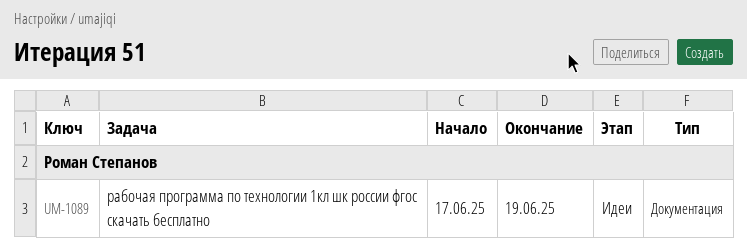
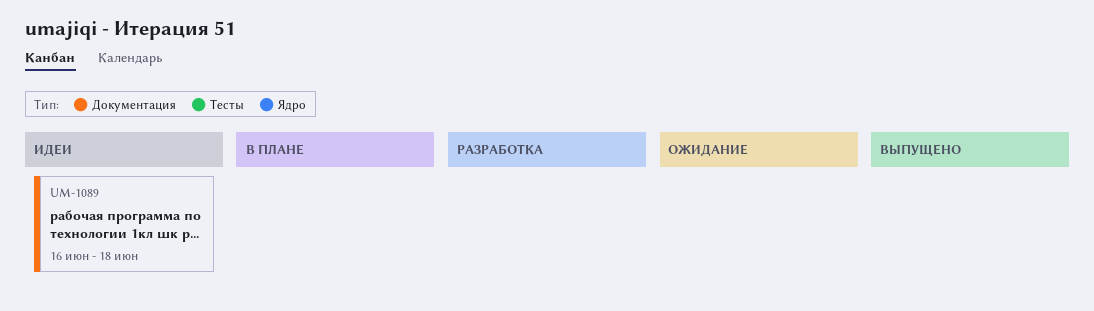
UM-1089, start: Jun 17 -> Jun 16
UM-1089, due: Jun 19 -> Jun 18

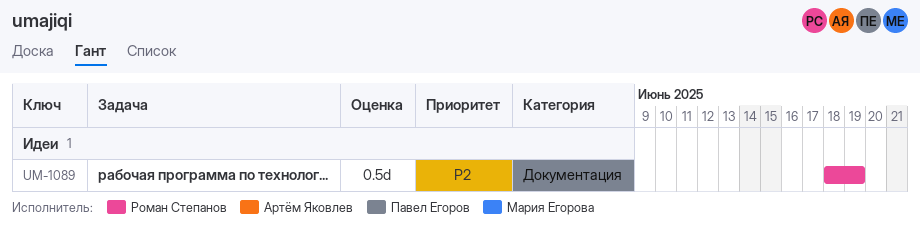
UM-1089, start: Jun 16 -> Jun 18
UM-1089, due: Jun 18 -> Jun 19

